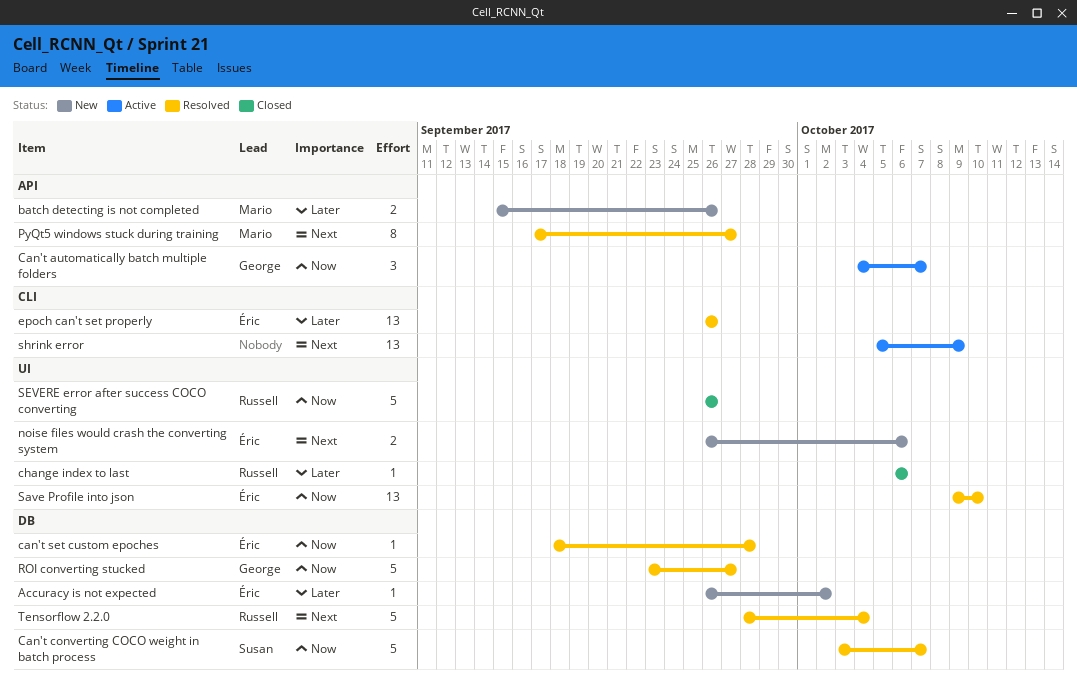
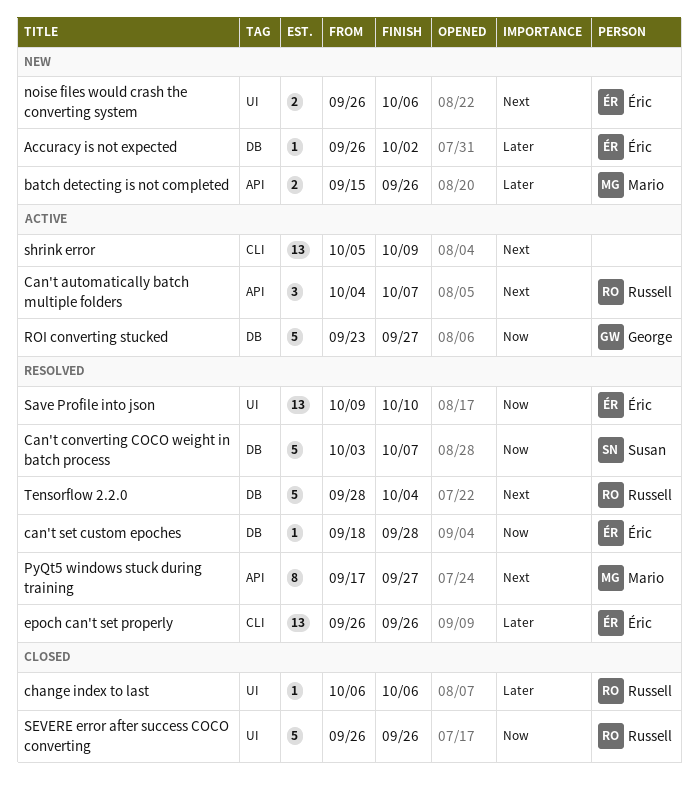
Can't automatically batch multiple folders, owner: George -> Russell
Can't automatically batch multiple folders, priority: Now -> Next
ROI converting stucked, status: Resolved -> Active

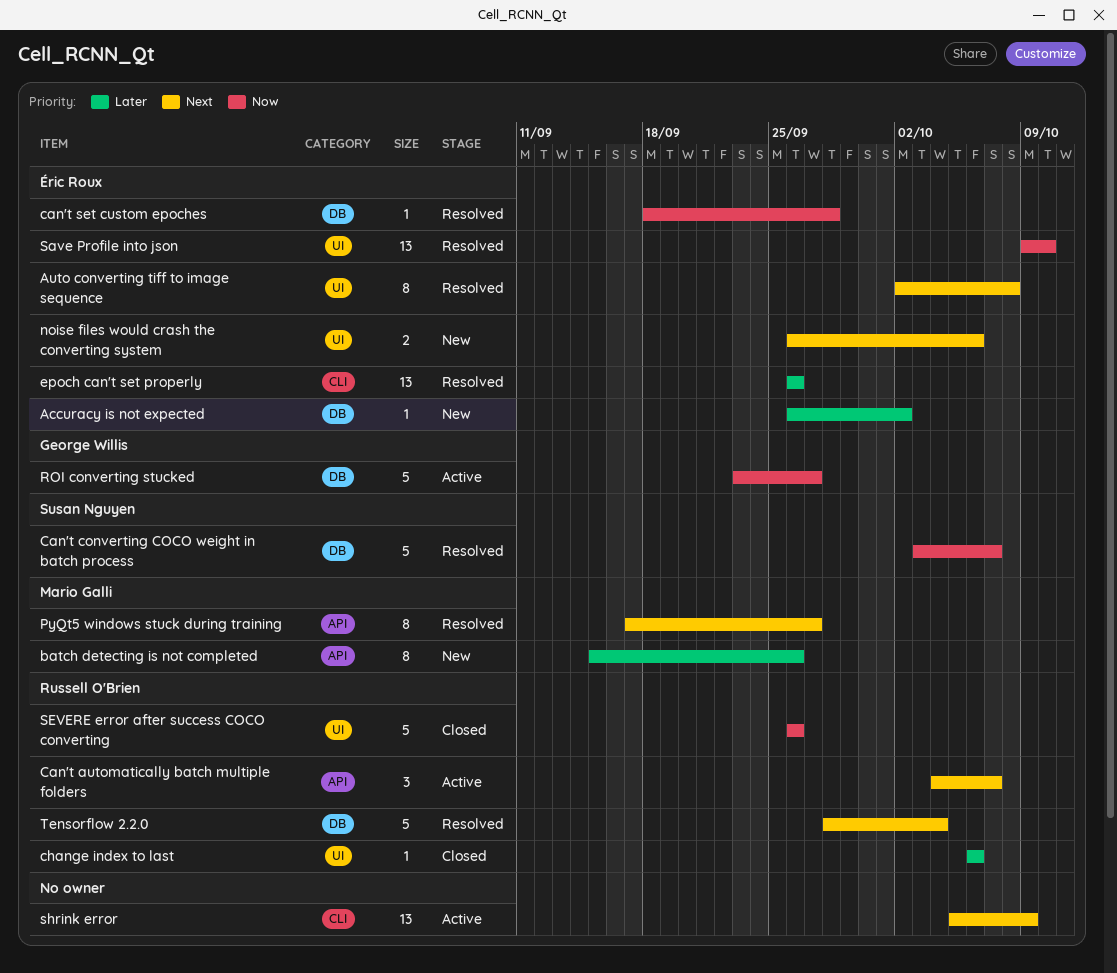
Auto converting tiff to image sequence: none -> present
batch detecting is not completed, estimate: 2 -> 8

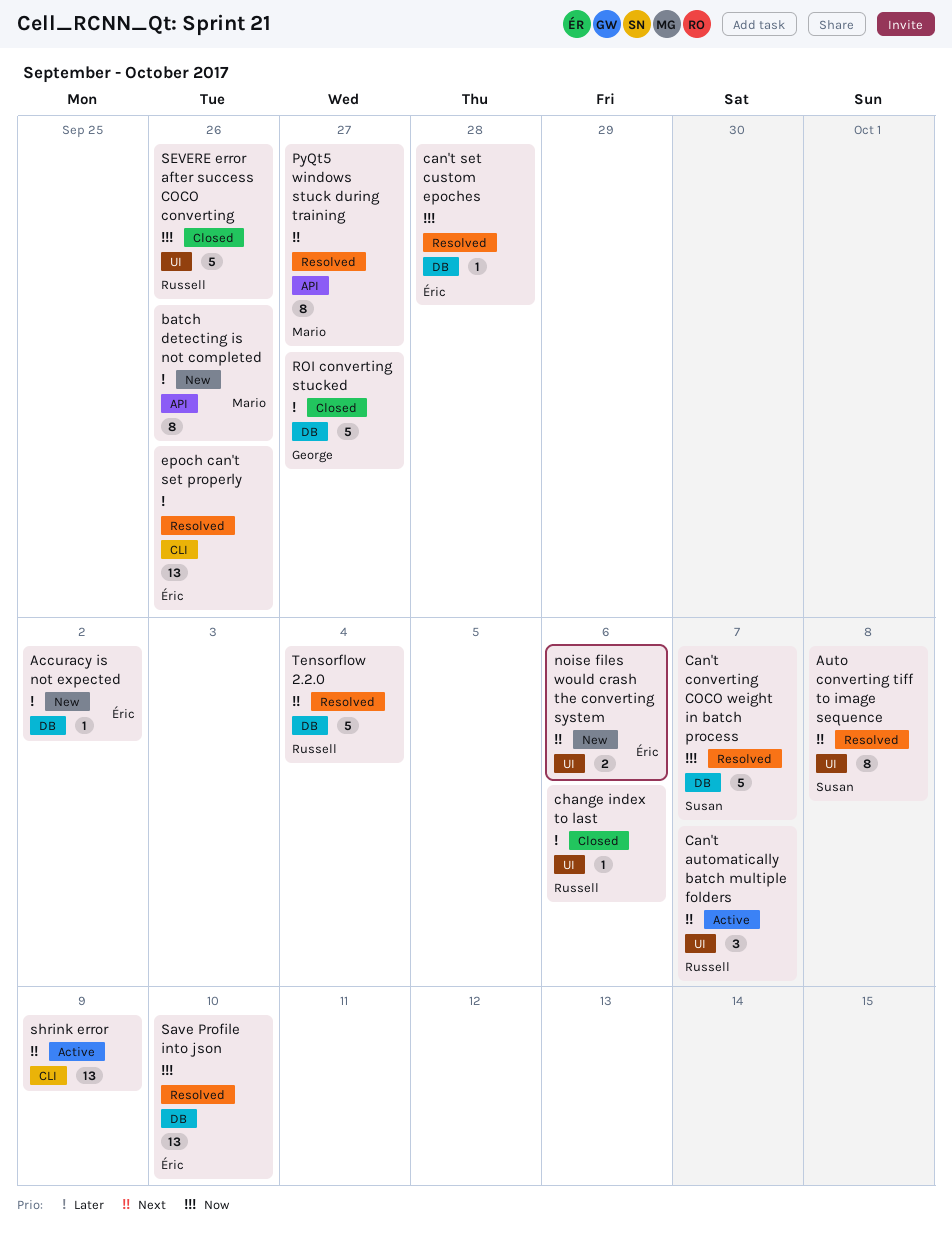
Auto converting tiff to image sequence, owner: Éric Roux -> Susan Nguyen
Can't automatically batch multiple folders, label: API -> UI
ROI converting stucked, status: Active -> Closed
ROI converting stucked, priority: Now -> Later
Save Profile into json, label: UI -> DB

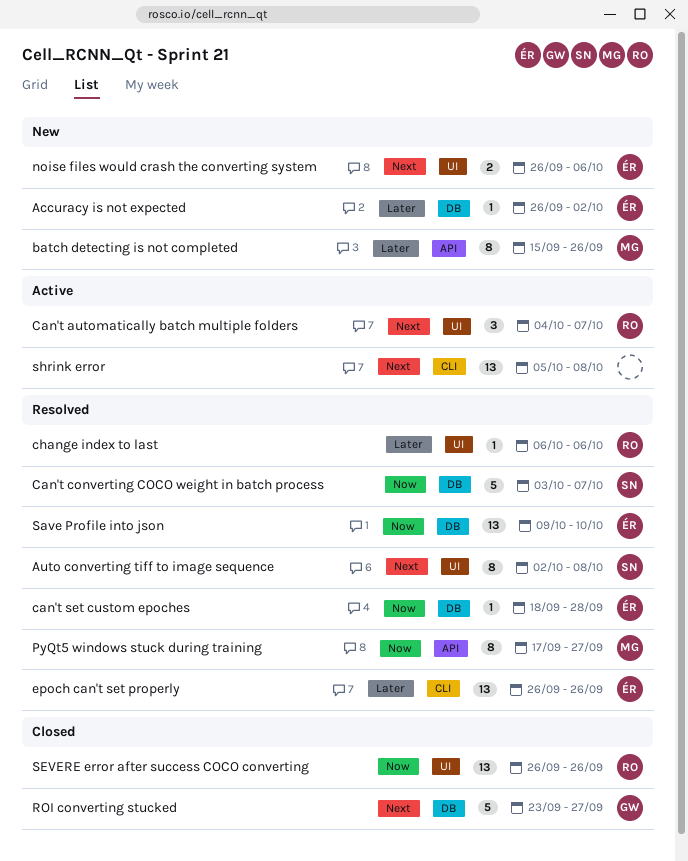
change index to last, status: Closed -> Resolved
PyQt5 windows stuck during training, priority: Next -> Now
ROI converting stucked, priority: Later -> Next
SEVERE error after success COCO converting, estimate: 5 -> 13
shrink error, due: Oct 9 -> Oct 8
Tensorflow 2.2.0: present -> none

